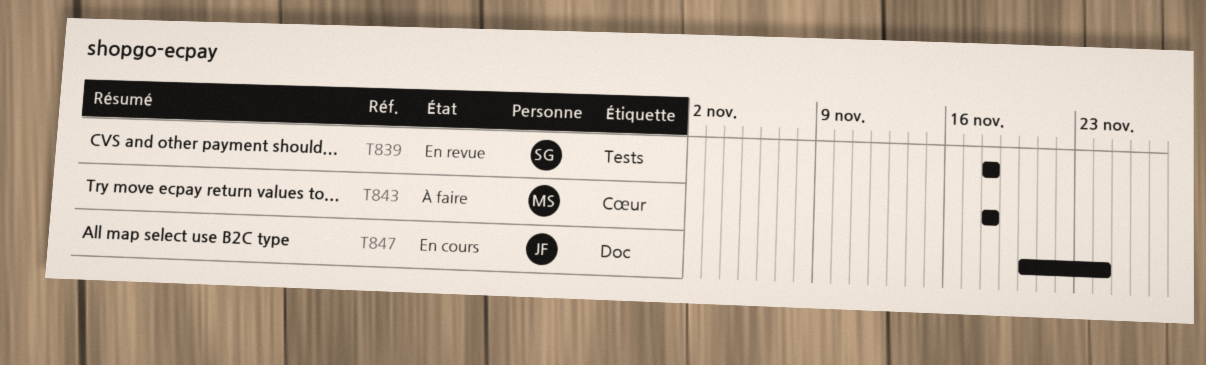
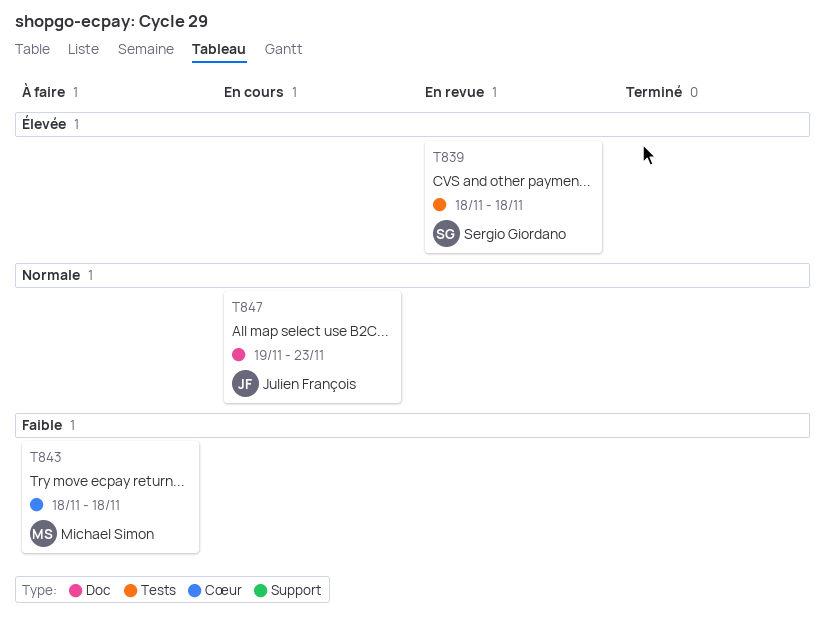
T847, start: Nov 20 -> Nov 19
T847, due: Nov 24 -> Nov 23

